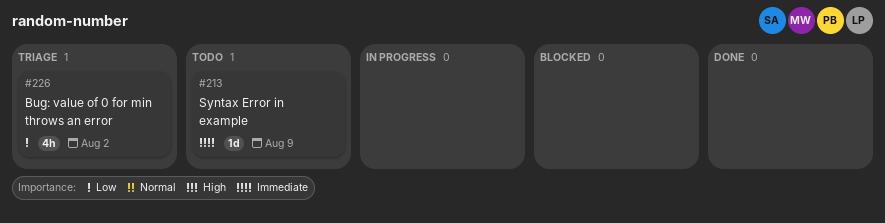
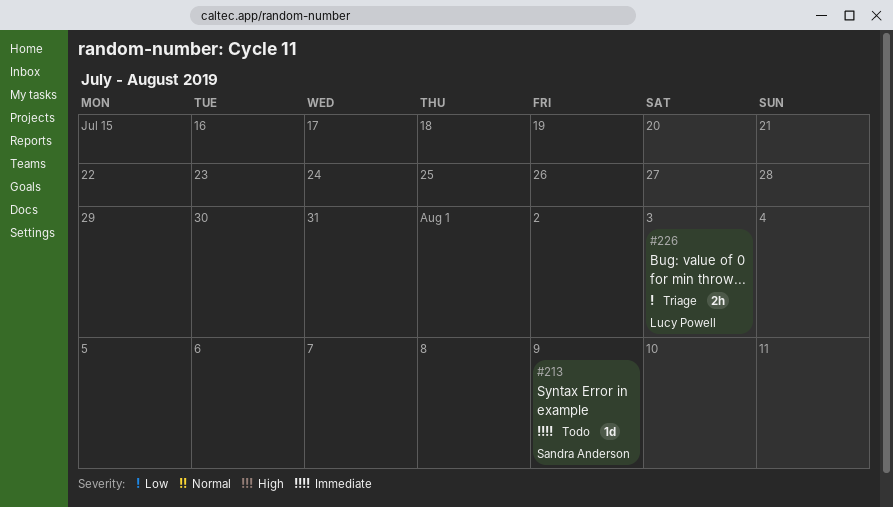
#226, estimate: 4h -> 2h
#226, due: Aug 2 -> Aug 3

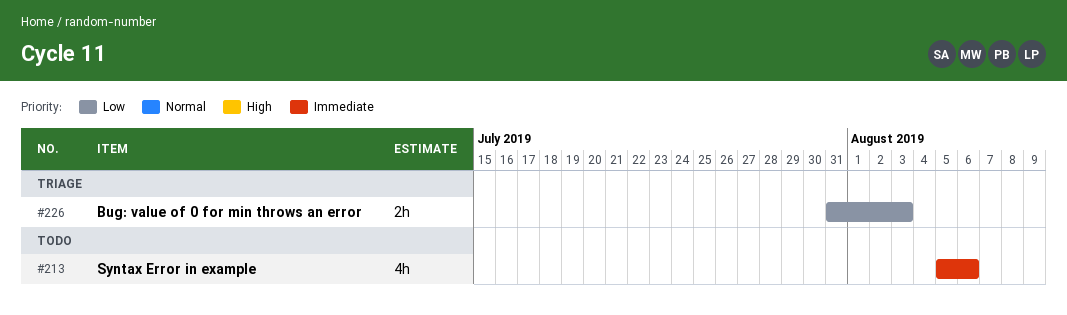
#213, estimate: 1d -> 4h
#213, due: Aug 9 -> Aug 6

